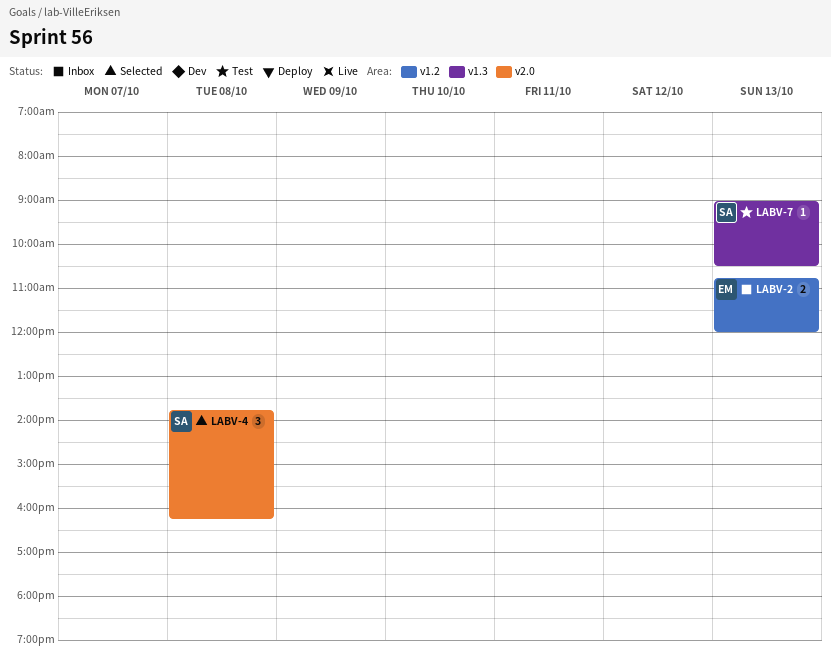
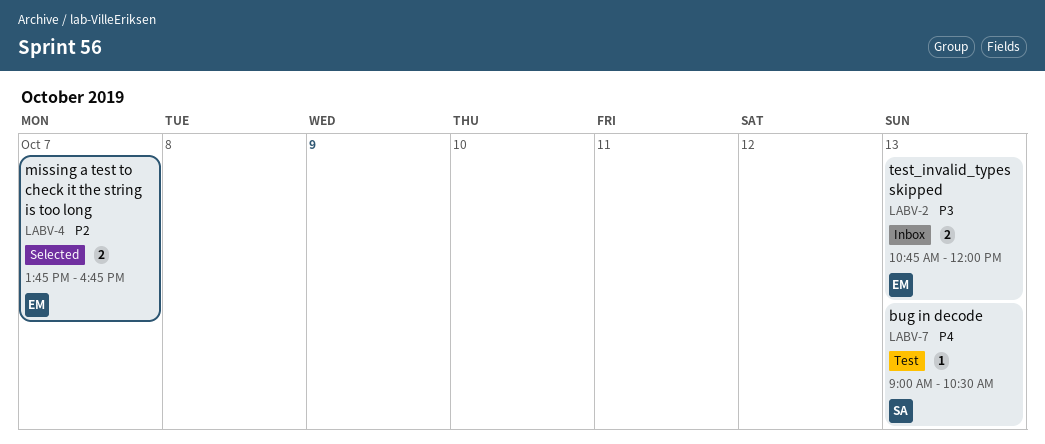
LABV-4, owner: SA -> EM
LABV-4, estimate: 3 -> 2
LABV-4, day: Oct 8 -> Oct 7
LABV-4, ends: 16:15 -> 16:45

